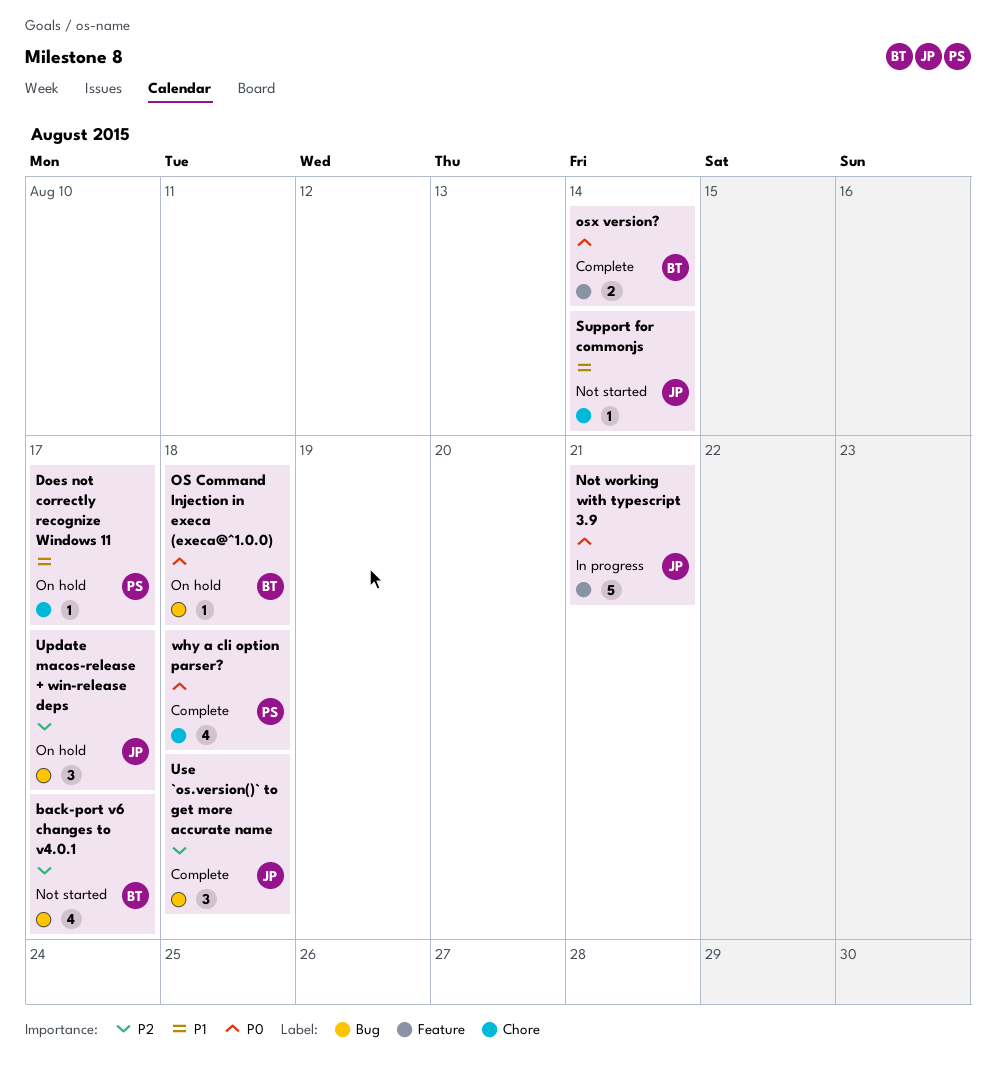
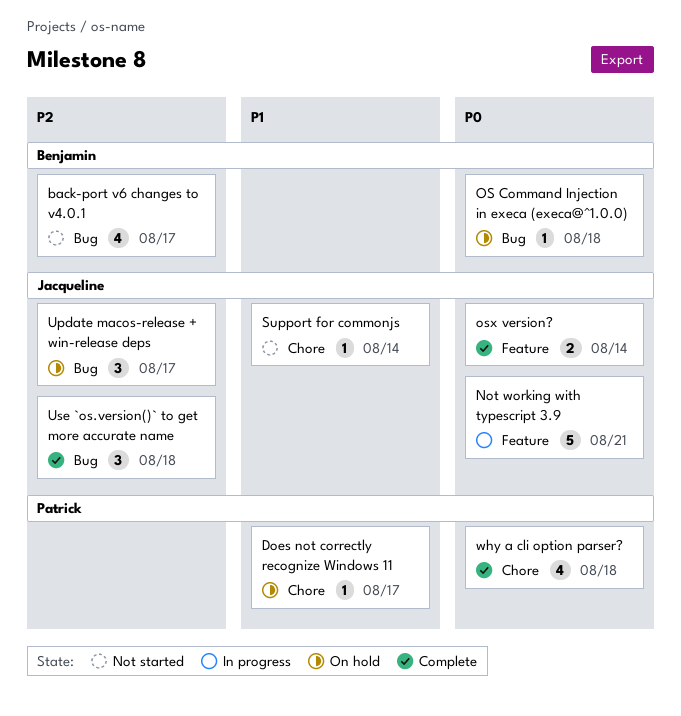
osx version?, owner: Benjamin -> Jacqueline

